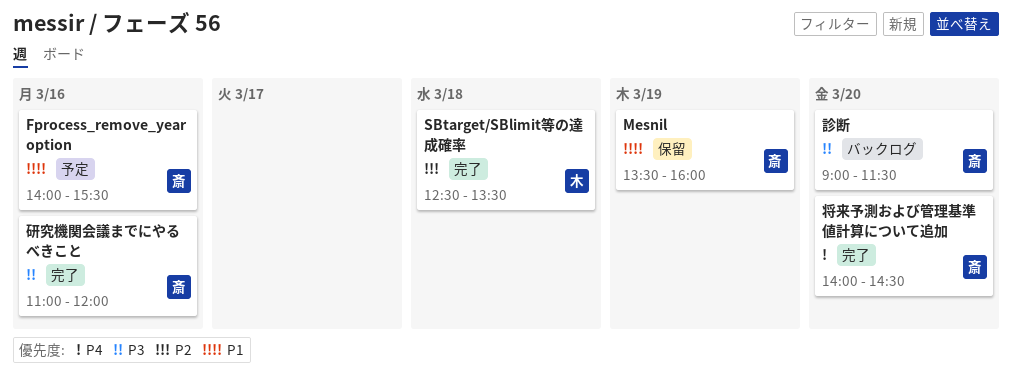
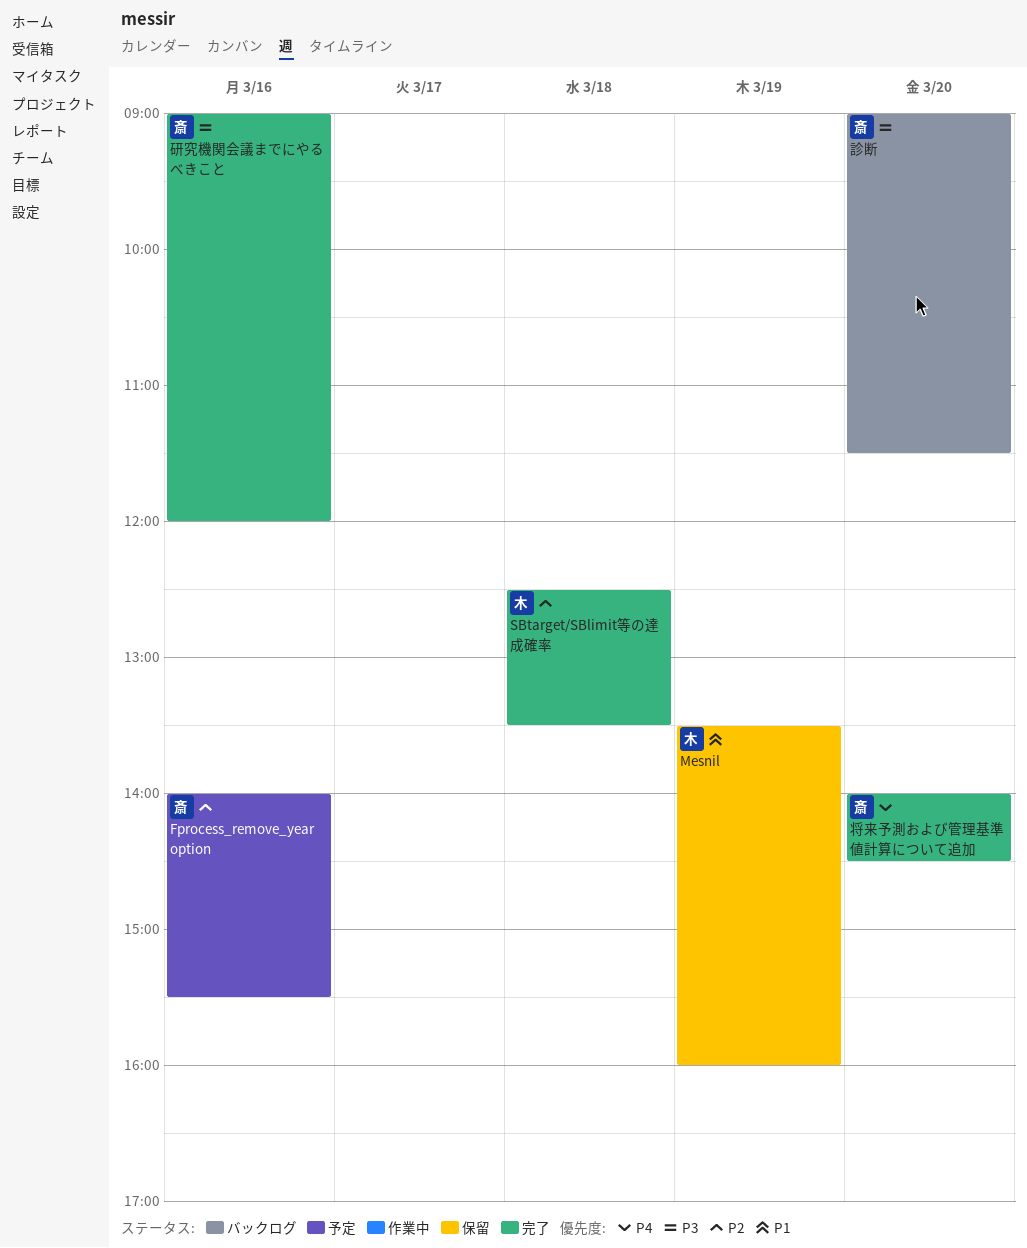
Fprocess_remove_year option, priority: P1 -> P2
Mesnil, owner: 斎 -> 木
研究機関会議までにやるべきこと, begins: 11:00 -> 09:00

